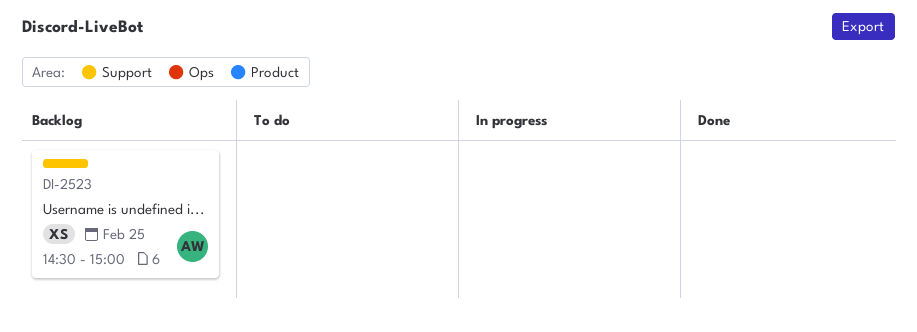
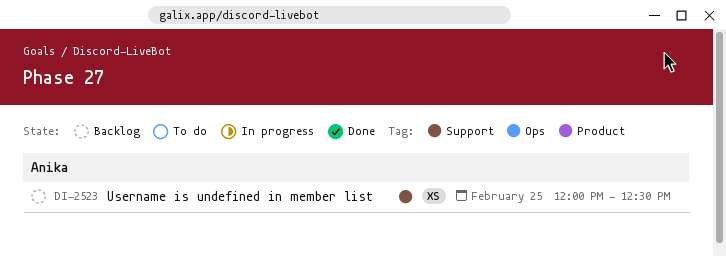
DI-2523, begins: 14:30 -> 12:00
DI-2523, ends: 15:00 -> 12:30

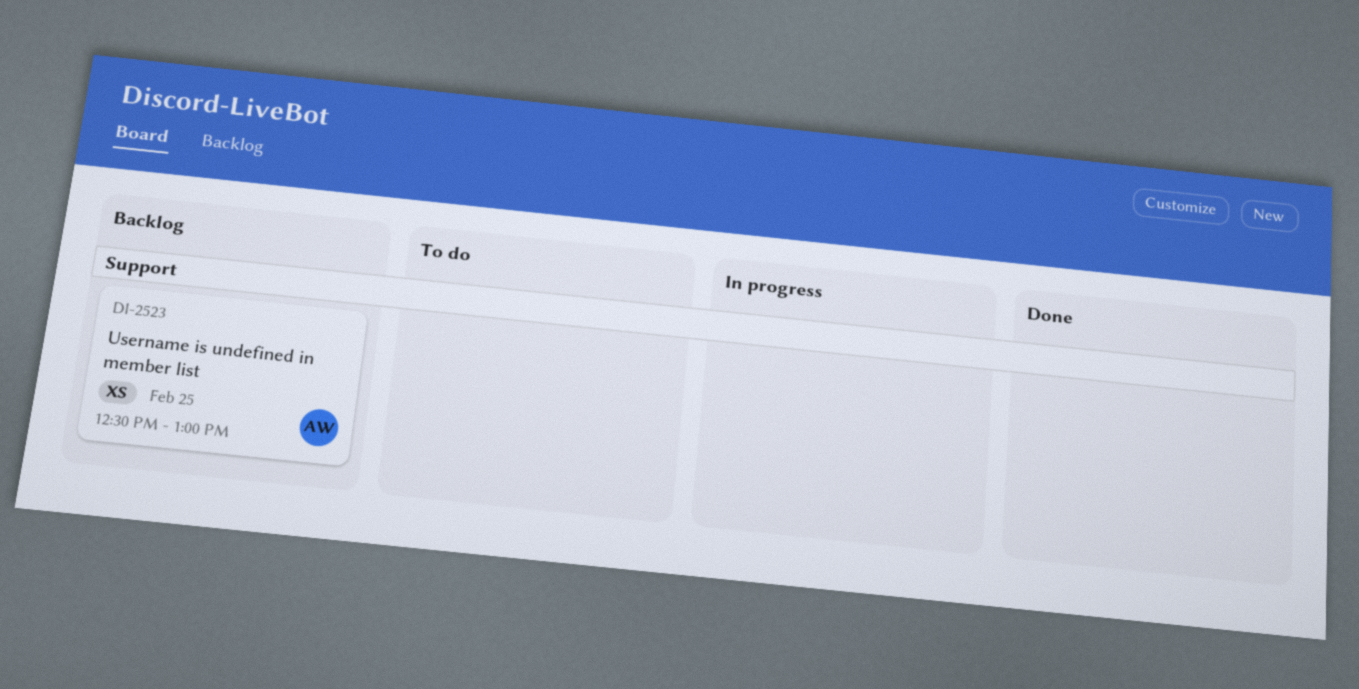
DI-2523, begins: 12:00 -> 12:30
DI-2523, ends: 12:30 -> 13:00

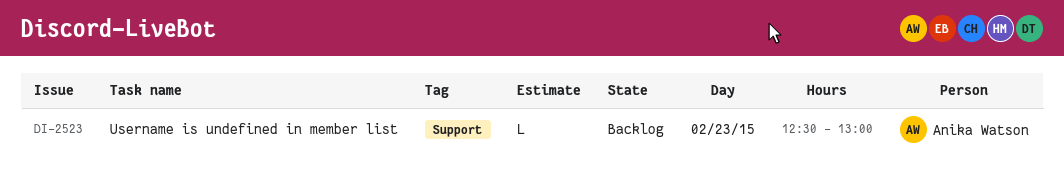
DI-2523, estimate: XS -> L
DI-2523, day: Feb 25 -> Feb 23

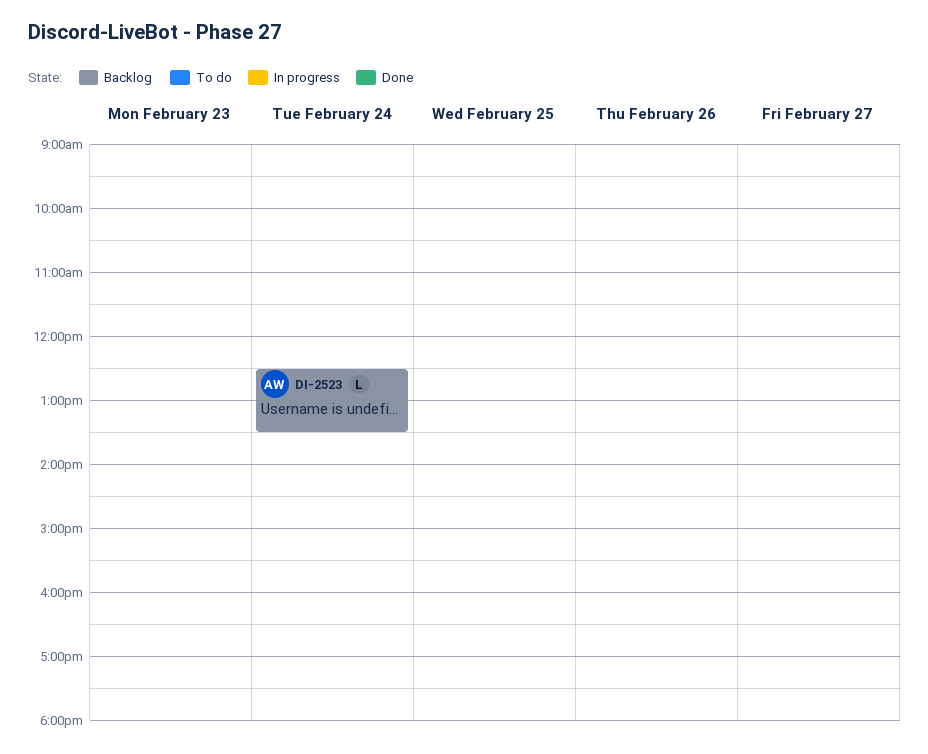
DI-2523, day: Feb 23 -> Feb 24
DI-2523, ends: 13:00 -> 13:30

